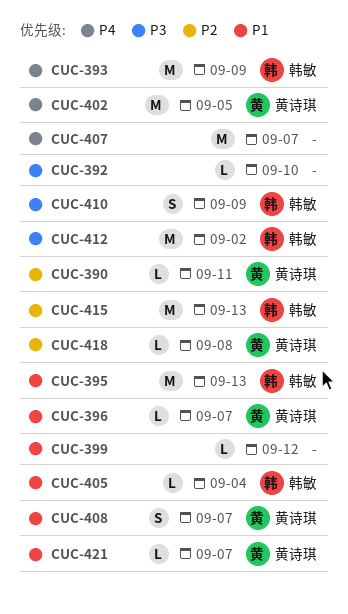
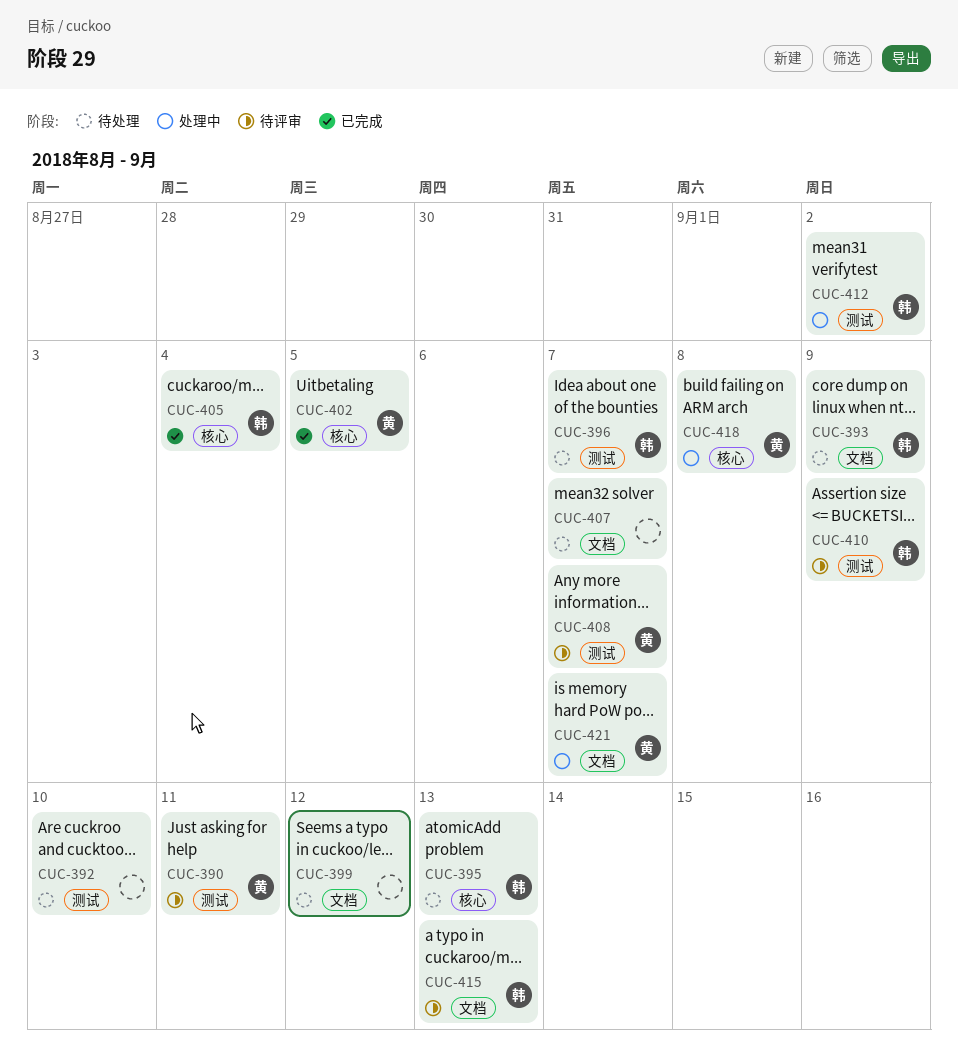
CUC-396, owner: 黄诗琪 -> 韩敏

